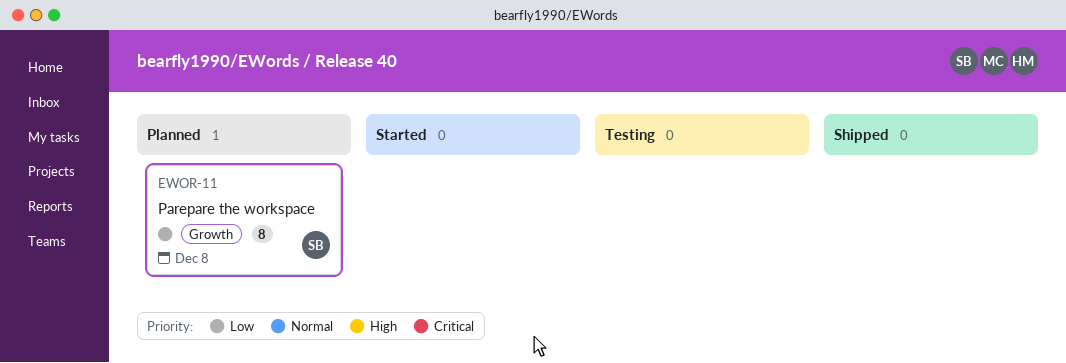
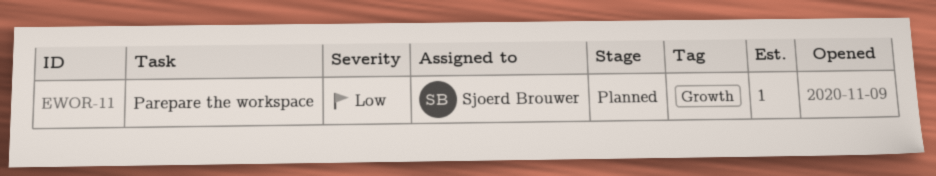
EWOR-11, estimate: 8 -> 1

